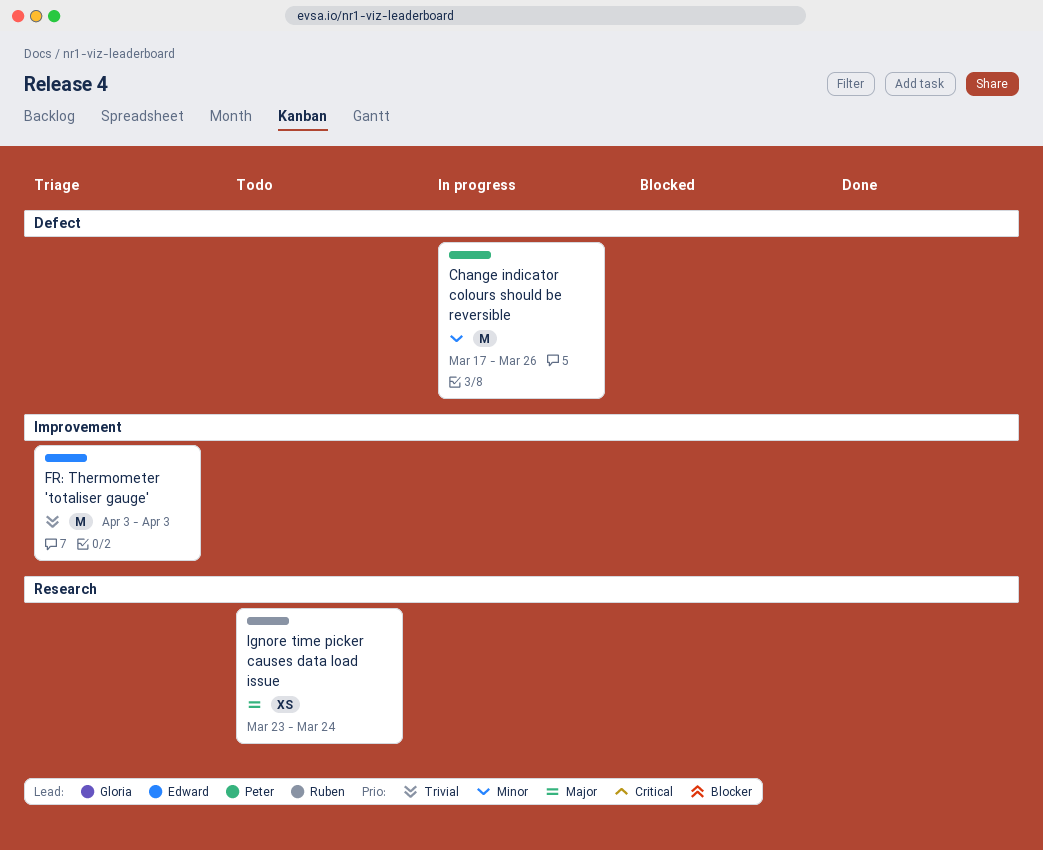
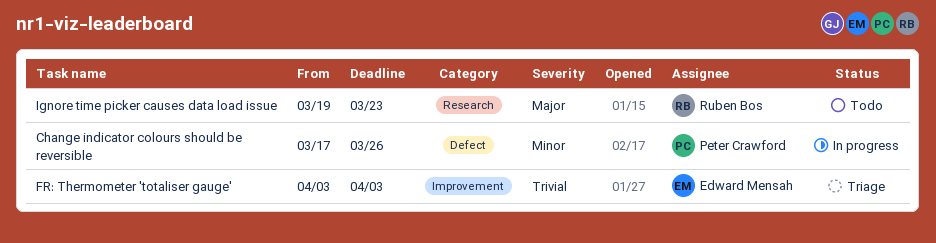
Ignore time picker causes data load issue, start: Mar 23 -> Mar 19
Ignore time picker causes data load issue, due: Mar 24 -> Mar 23

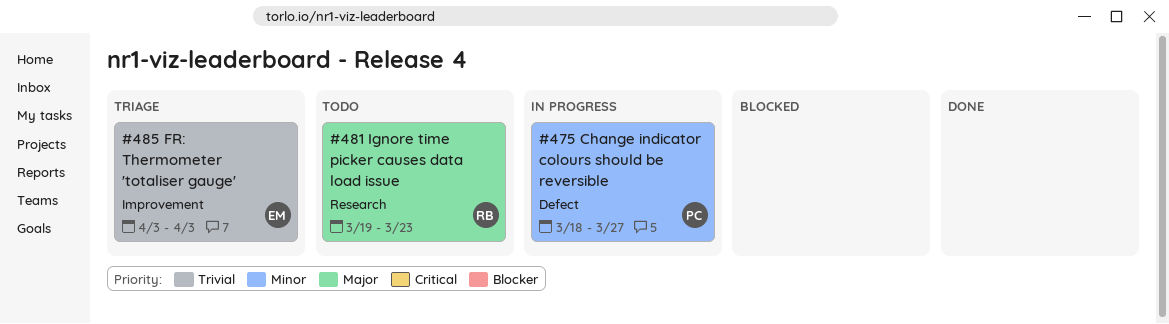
Change indicator colours should be reversible, start: Mar 17 -> Mar 18
Change indicator colours should be reversible, due: Mar 26 -> Mar 27

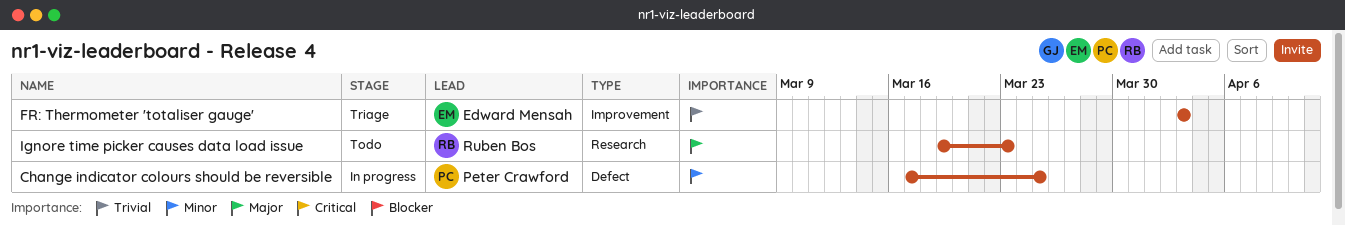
Change indicator colours should be reversible, start: Mar 18 -> Mar 17
Change indicator colours should be reversible, due: Mar 27 -> Mar 25

